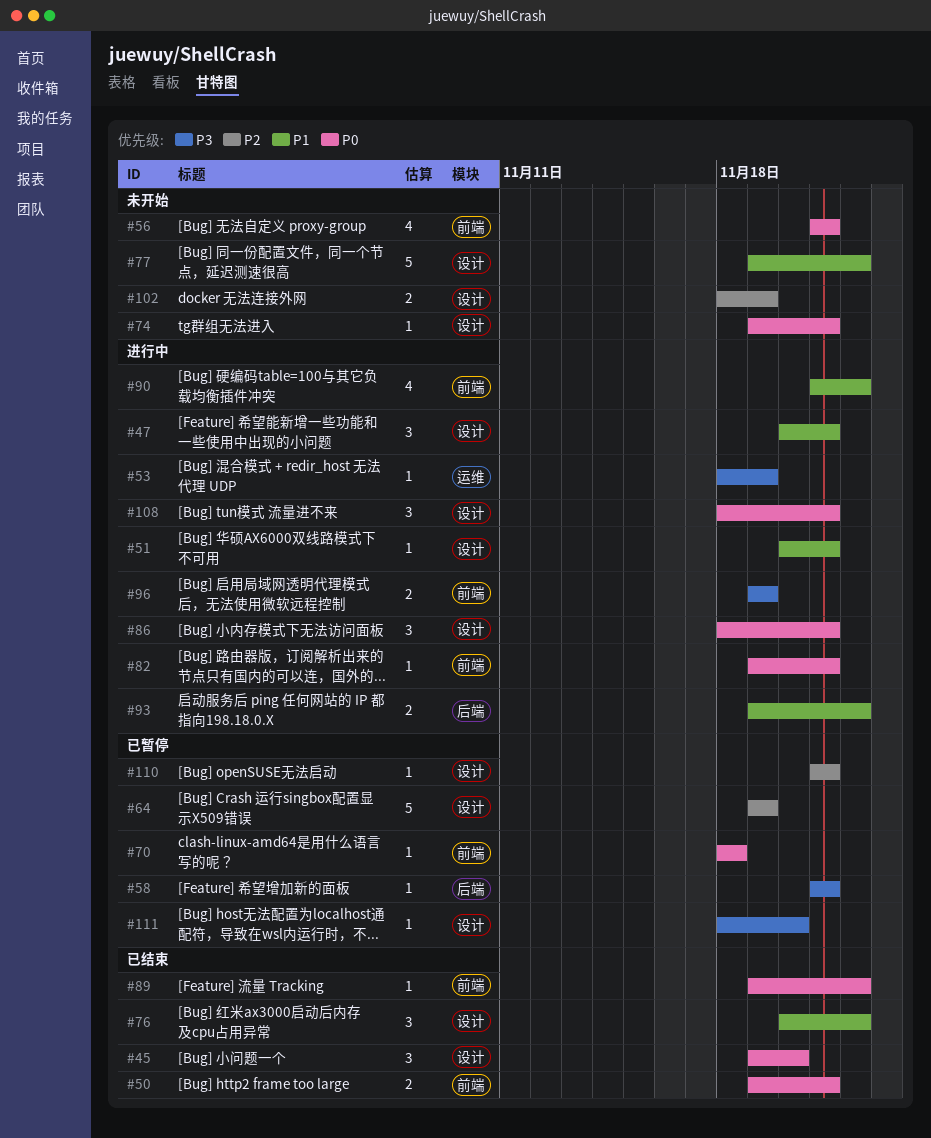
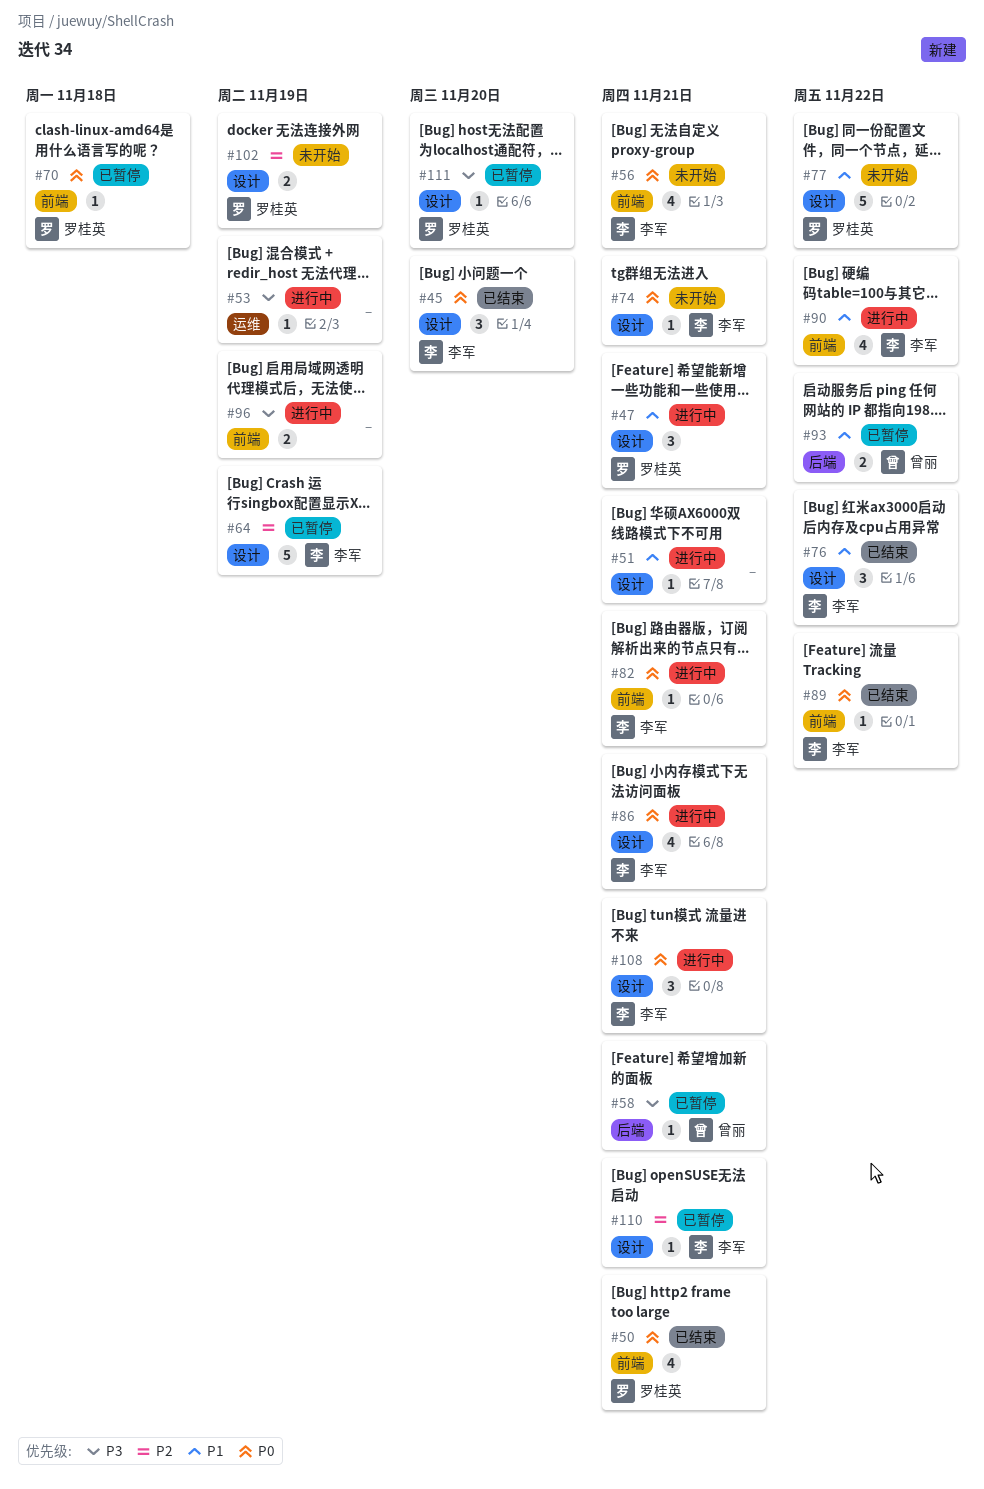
#50, estimate: 2 -> 4
#86, estimate: 3 -> 4
#93, status: 进行中 -> 已暂停

